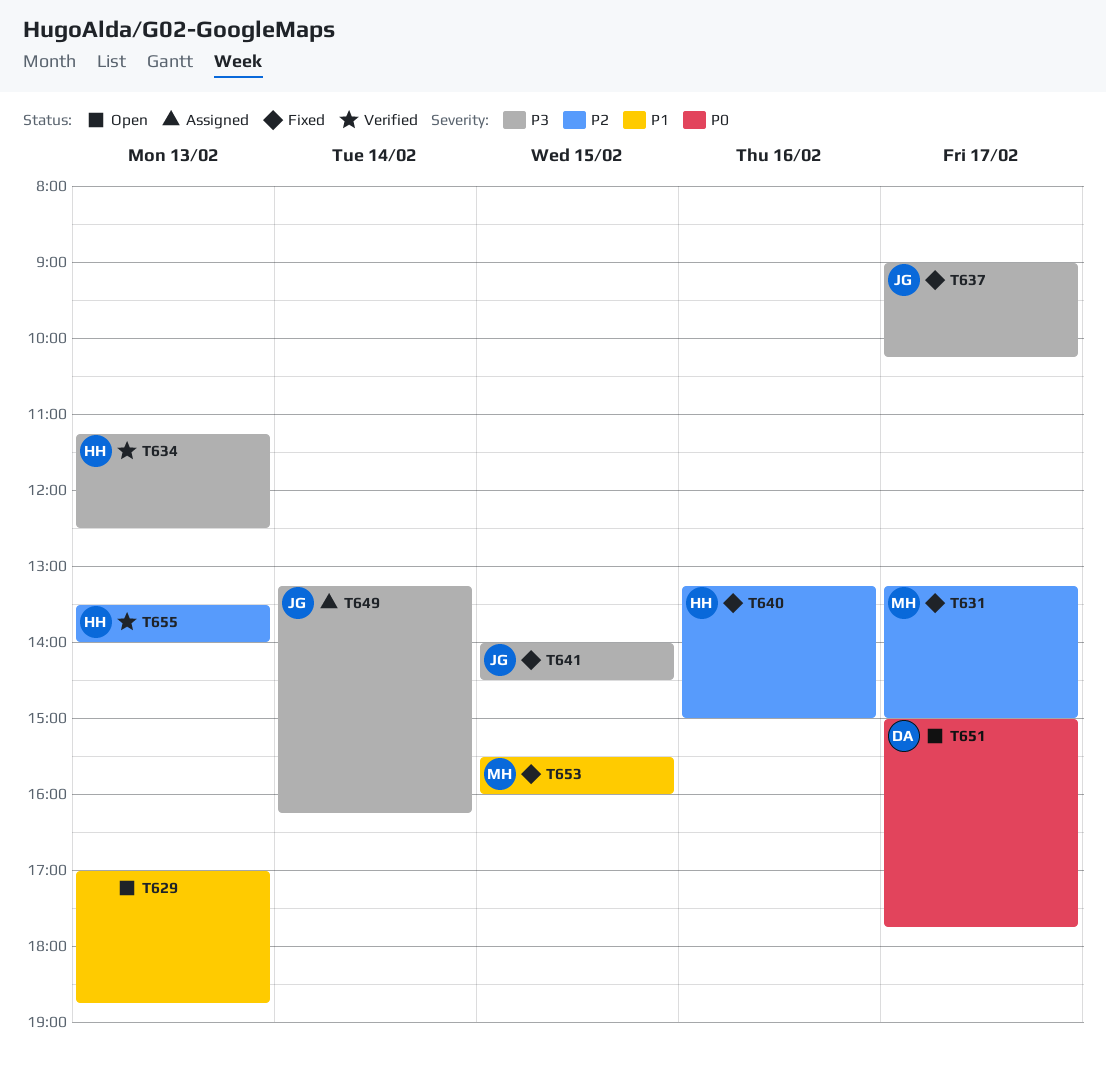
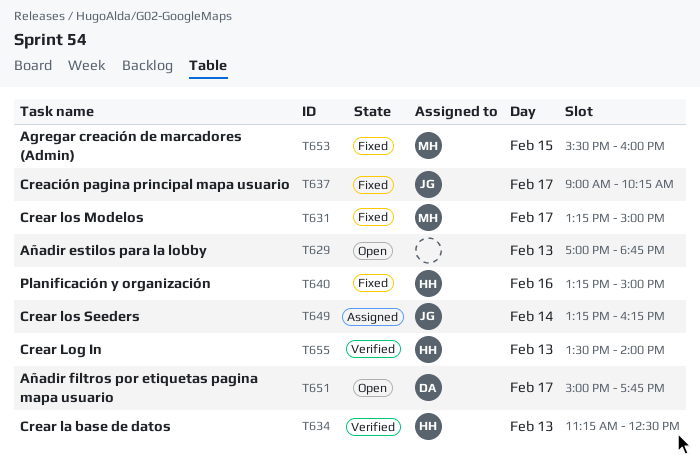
T641: present -> none

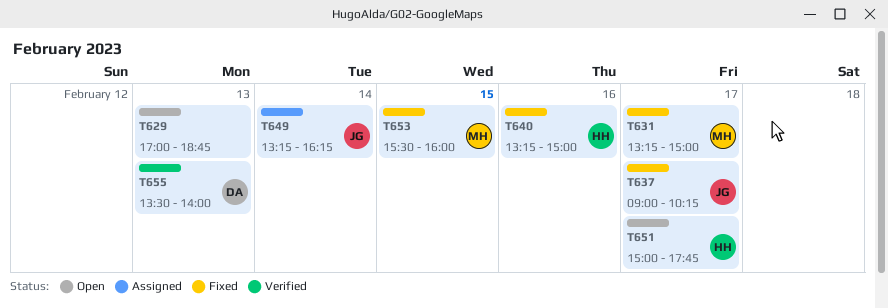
T634: present -> none
T651, owner: DA -> HH
T655, owner: HH -> DA

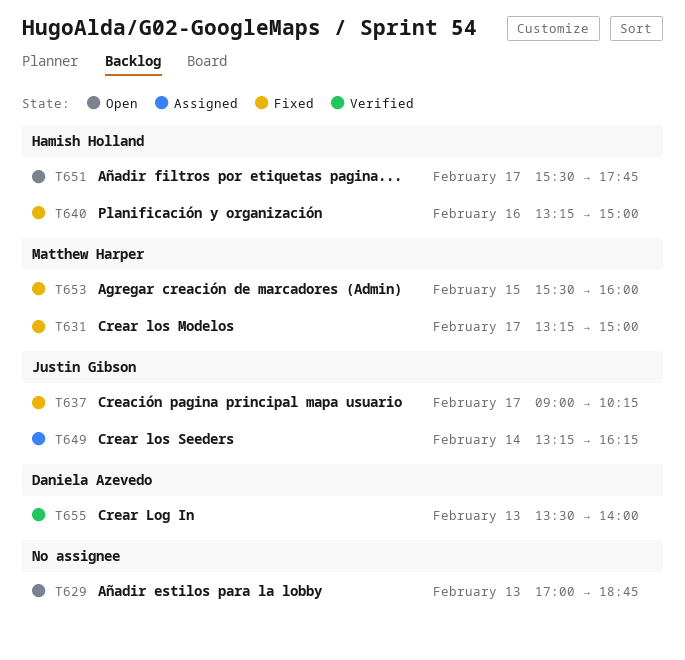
T651, begins: 15:00 -> 15:30

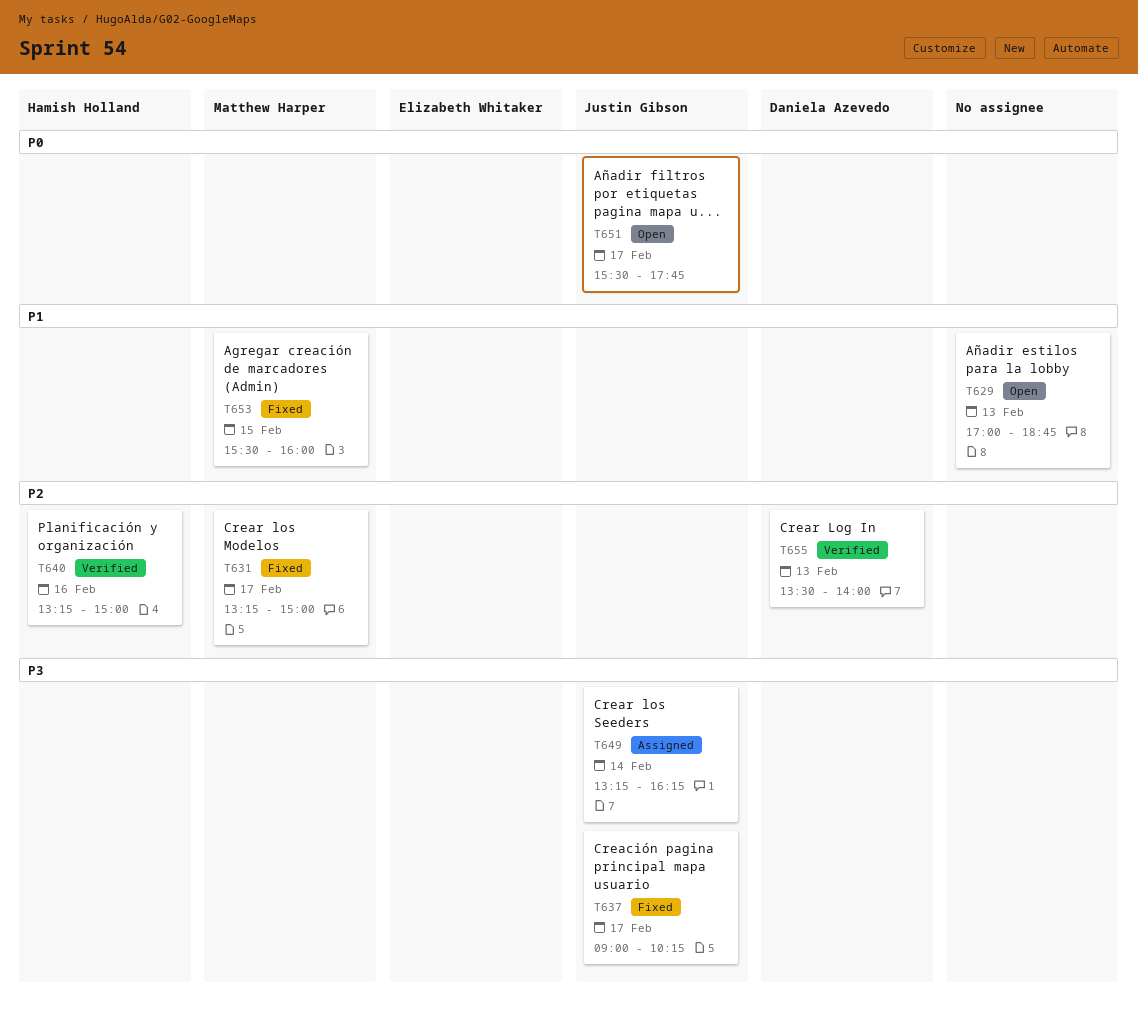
T640, status: Fixed -> Verified
T651, owner: Hamish Holland -> Justin Gibson

